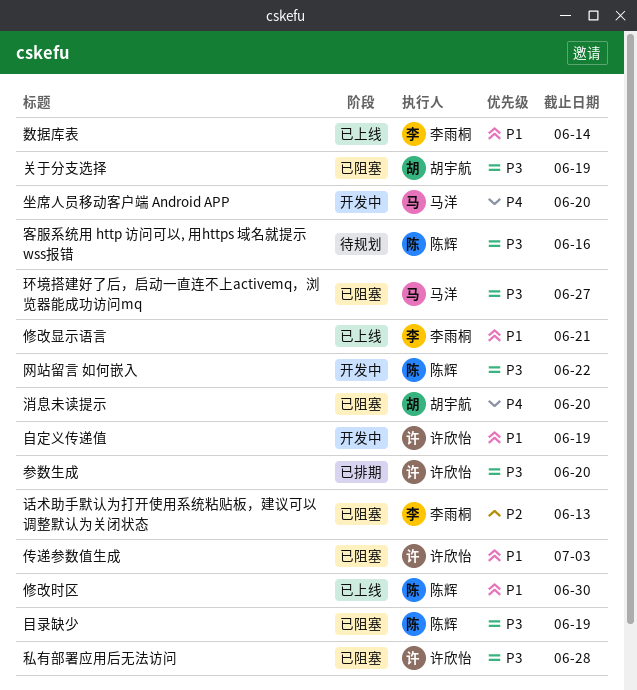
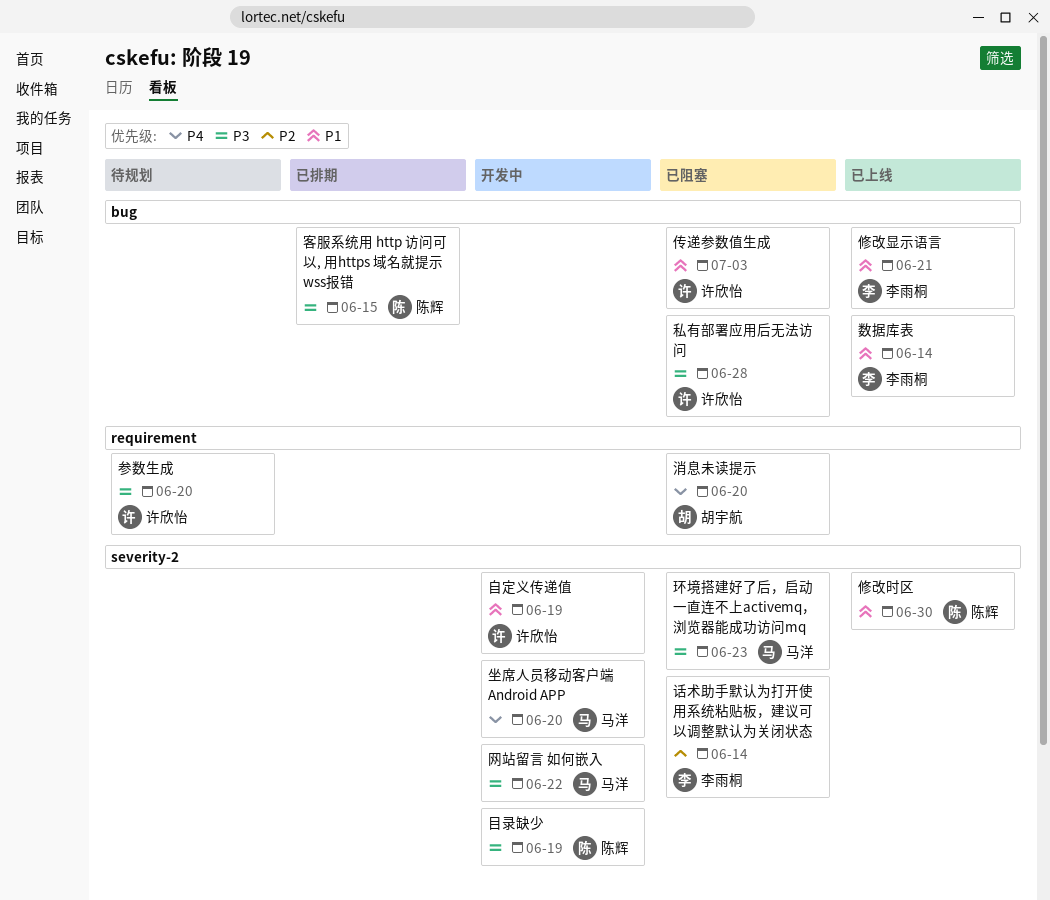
关于分支选择: present -> none
参数生成, status: 已排期 -> 待规划
客服系统用 http 访问可以, 用https 域名就提示 wss报错, status: 待规划 -> 已排期
客服系统用 http 访问可以, 用https 域名就提示 wss报错, due: Jun 16 -> Jun 15
环境搭建好了后，启动一直连不上activemq，浏览器能成功访问mq, due: Jun 27 -> Jun 23
目录缺少, status: 已阻塞 -> 开发中
网站留言 如何嵌入, owner: 陈辉 -> 马洋
话术助手默认为打开使用系统粘贴板，建议可以调整默认为关闭状态, due: Jun 13 -> Jun 14

